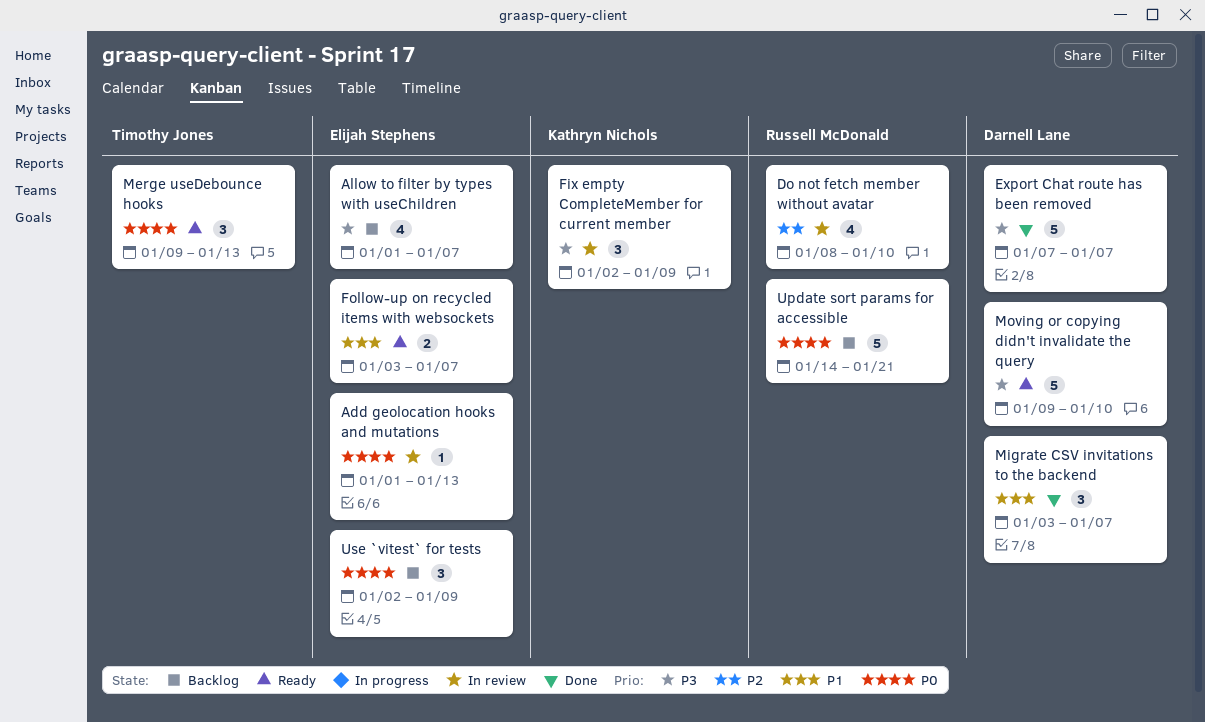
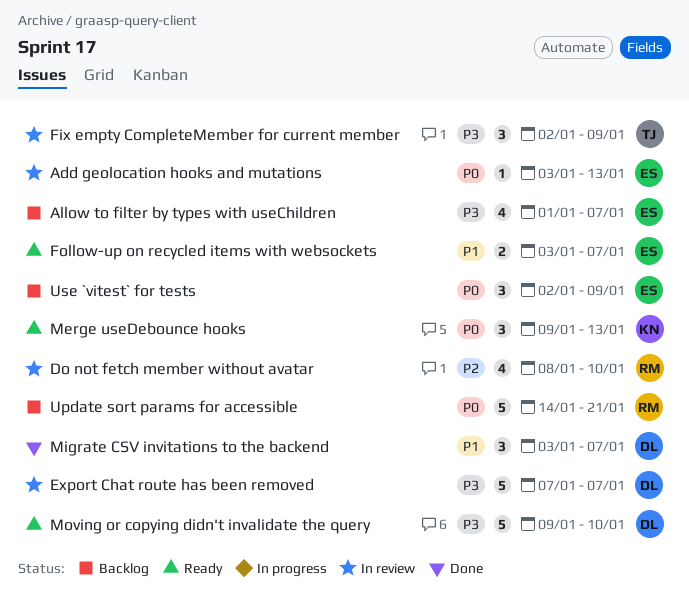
Add geolocation hooks and mutations, start: Jan 1 -> Jan 3
Export Chat route has been removed, status: Done -> In review
Fix empty CompleteMember for current member, owner: Kathryn Nichols -> Timothy Jones
Merge useDebounce hooks, owner: Timothy Jones -> Kathryn Nichols

